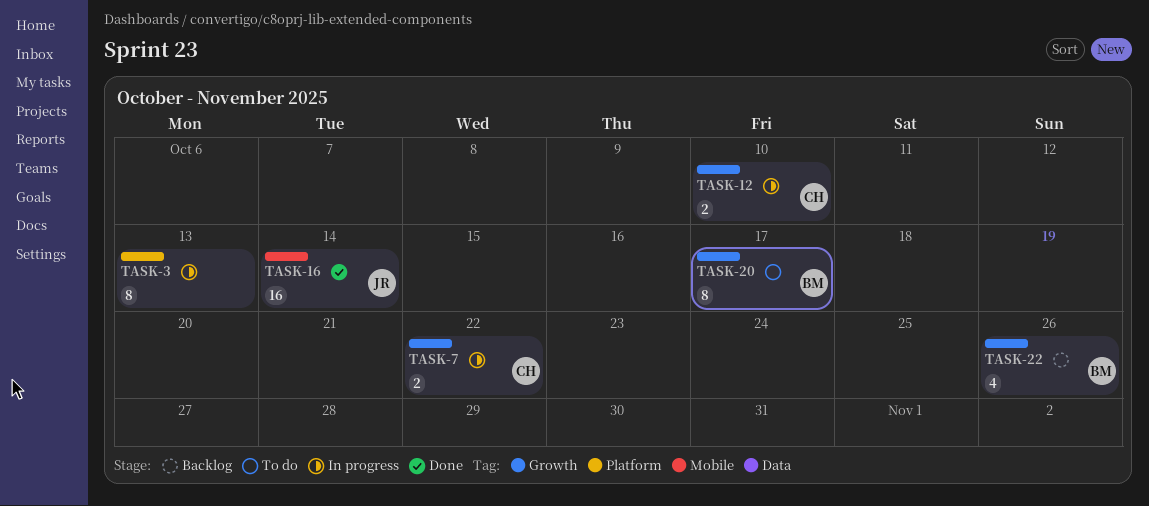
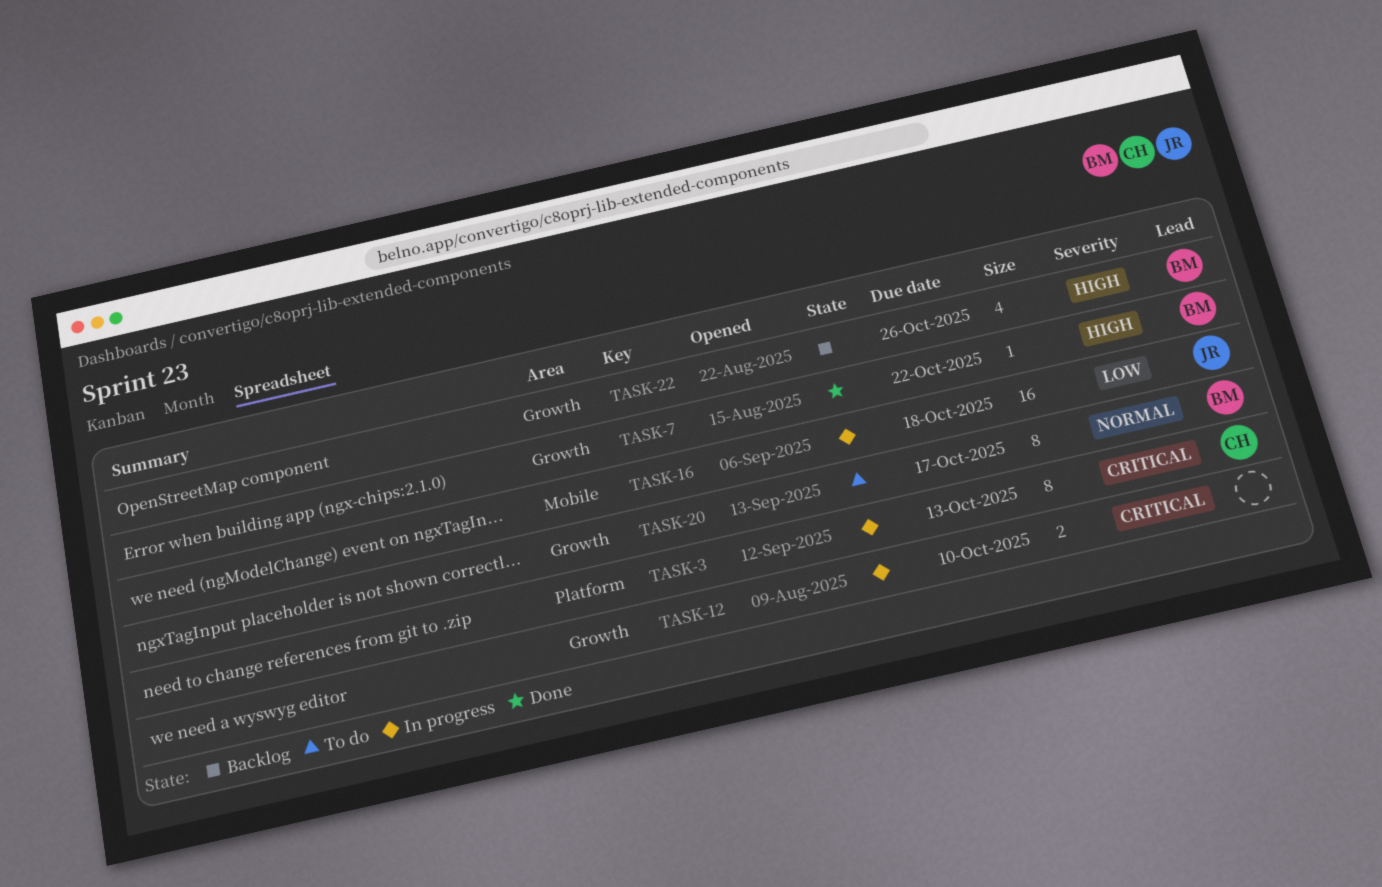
TASK-3, owner: none -> CH
TASK-7, status: In progress -> Done
TASK-7, owner: CH -> BM
TASK-7, estimate: 2 -> 1
TASK-12, owner: CH -> none
TASK-16, status: Done -> In progress
TASK-16, due: Oct 14 -> Oct 18

